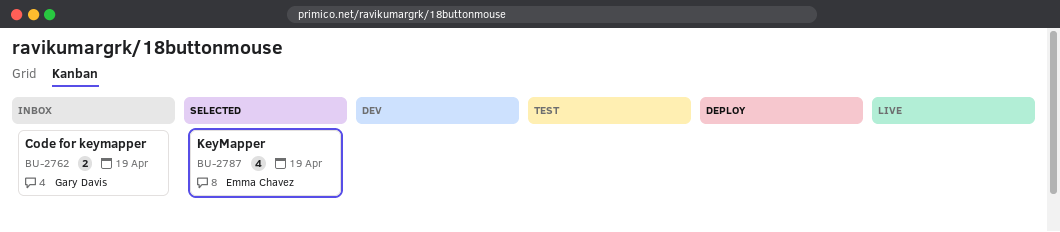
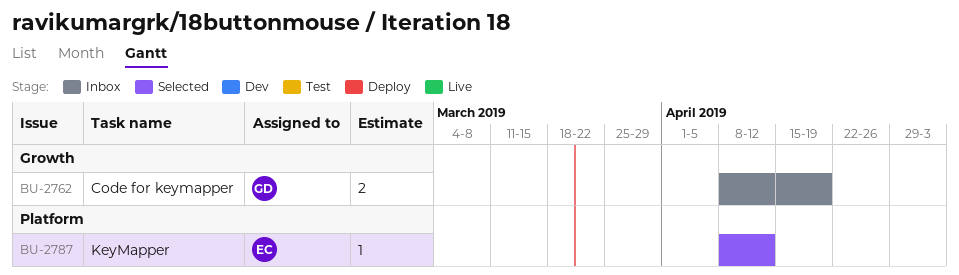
BU-2787, estimate: 4 -> 1
BU-2787, due: Apr 19 -> Apr 12

